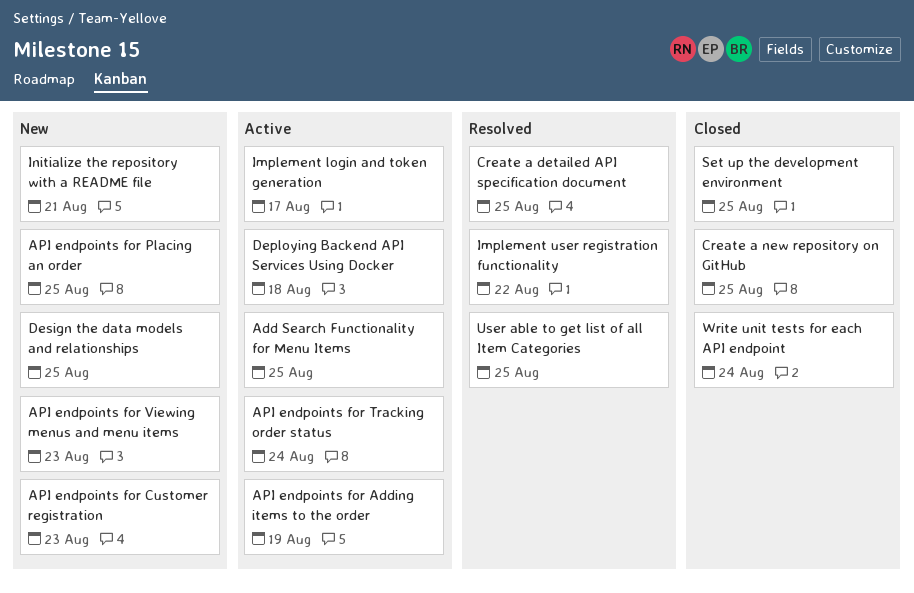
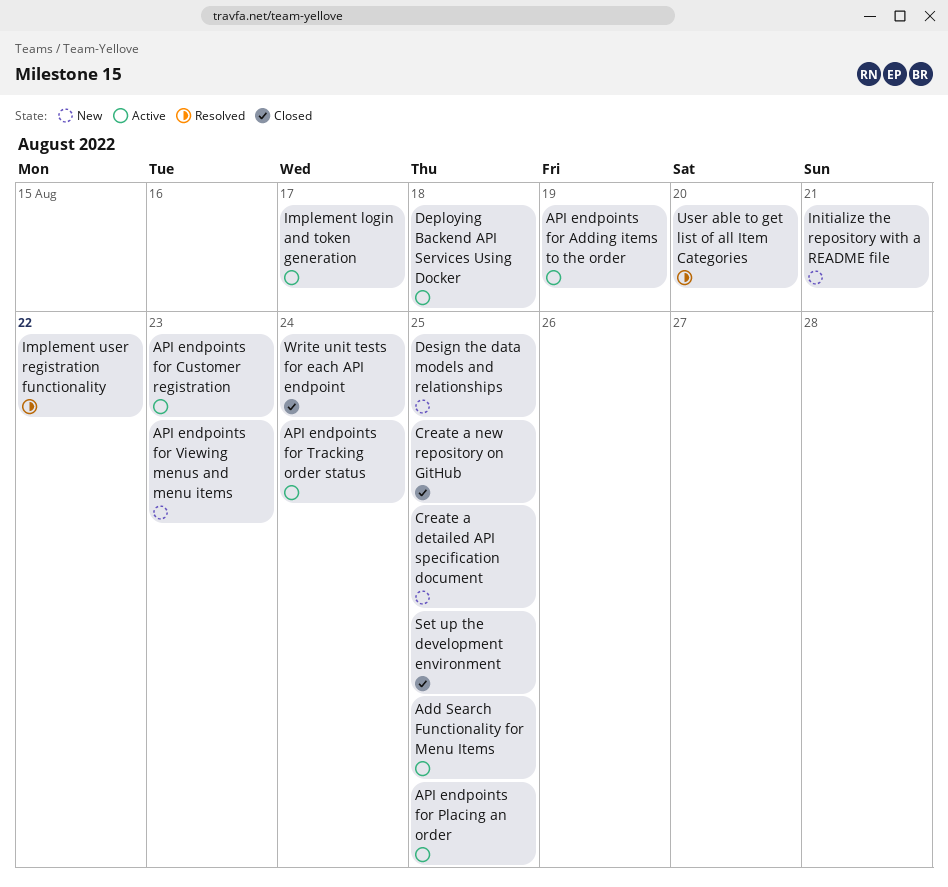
API endpoints for Customer registration, status: New -> Active
API endpoints for Placing an order, status: New -> Active
Create a detailed API specification document, status: Resolved -> New
User able to get list of all Item Categories, due: Aug 25 -> Aug 20

